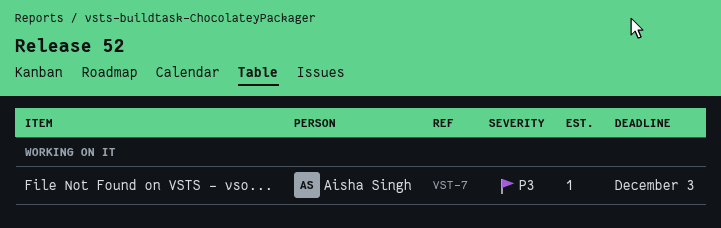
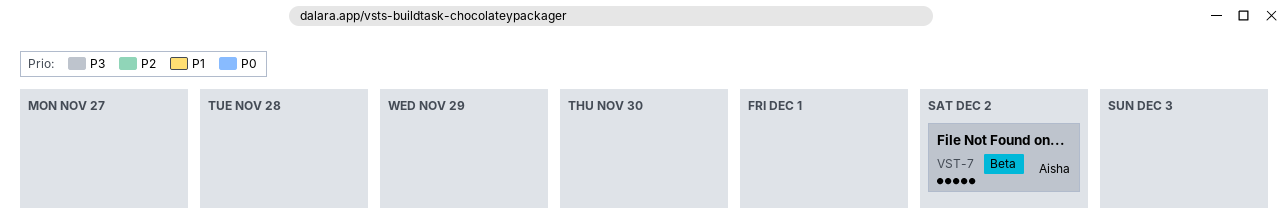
VST-7, estimate: 1 -> 5
VST-7, due: Dec 3 -> Dec 2

